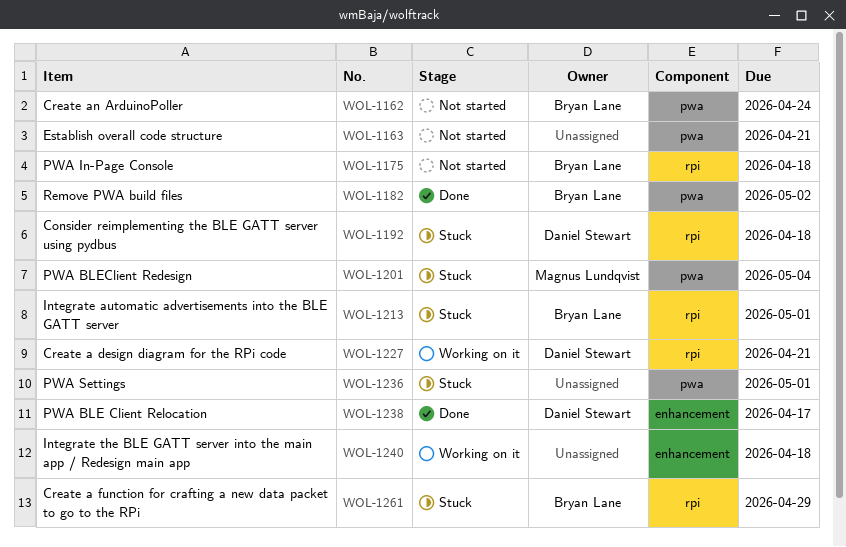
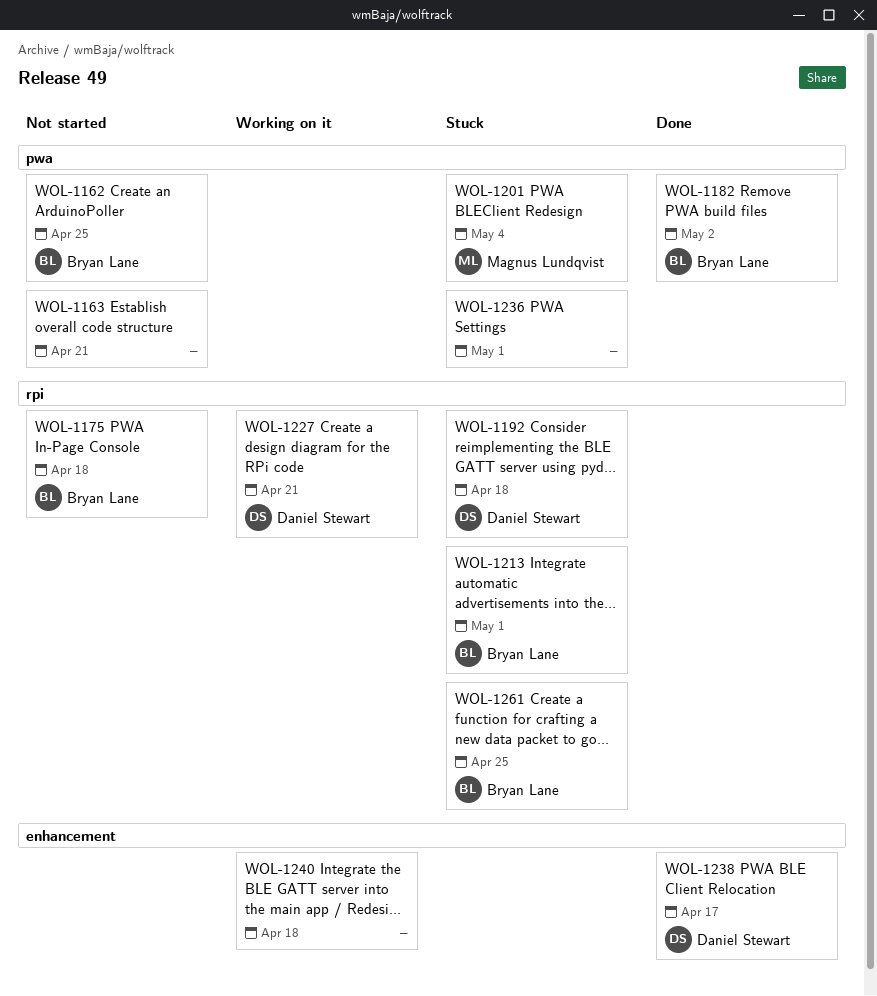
WOL-1162, due: Apr 24 -> Apr 25
WOL-1261, due: Apr 29 -> Apr 25

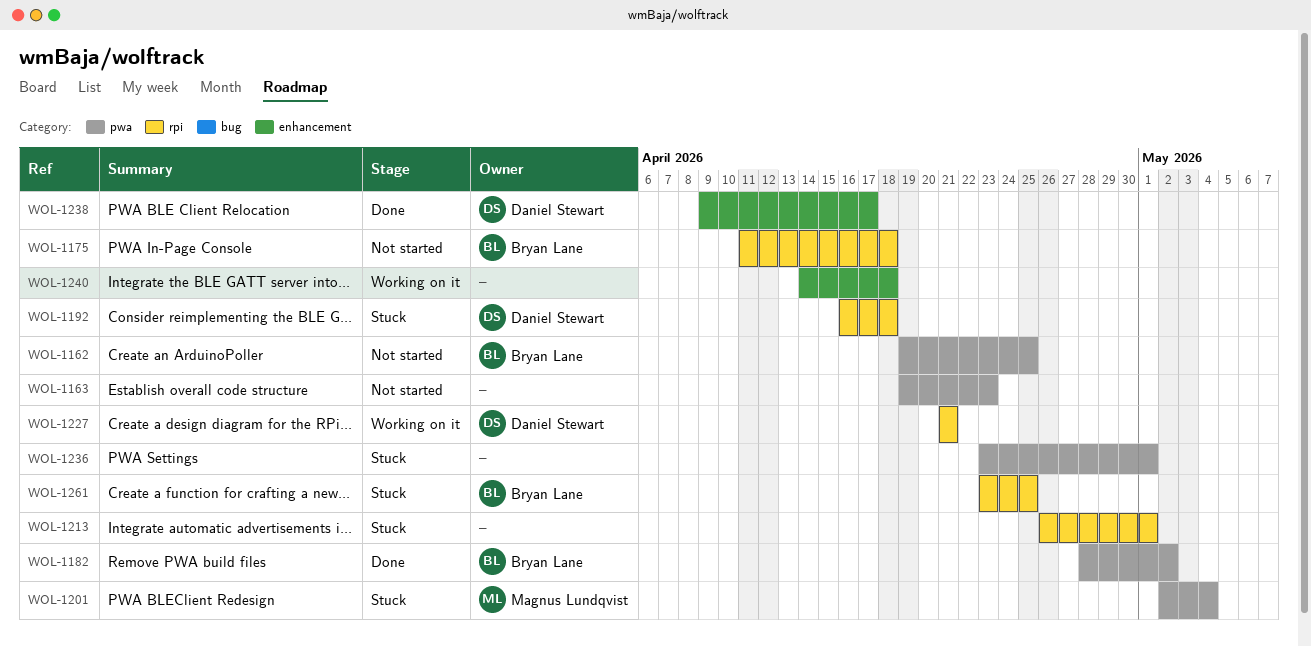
WOL-1163, due: Apr 21 -> Apr 23
WOL-1213, owner: Bryan Lane -> none

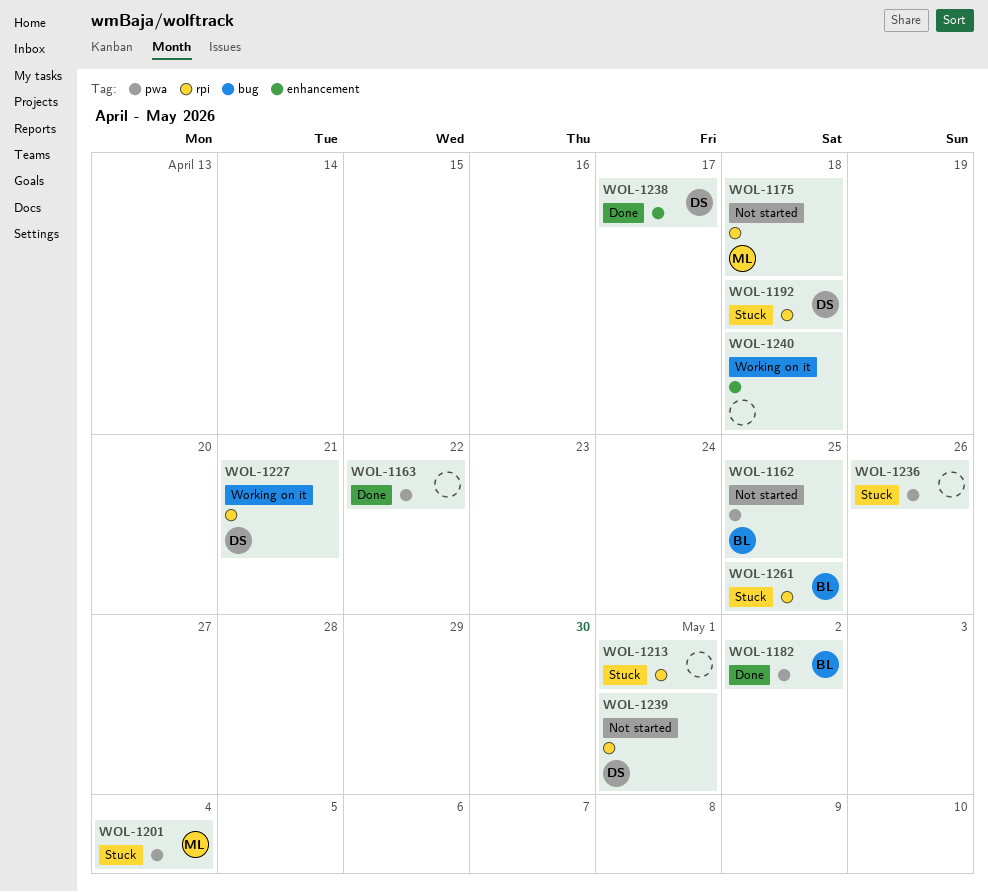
WOL-1163, status: Not started -> Done
WOL-1163, due: Apr 23 -> Apr 22
WOL-1175, owner: Bryan Lane -> Magnus Lundqvist
WOL-1236, due: May 1 -> Apr 26
WOL-1239: none -> present

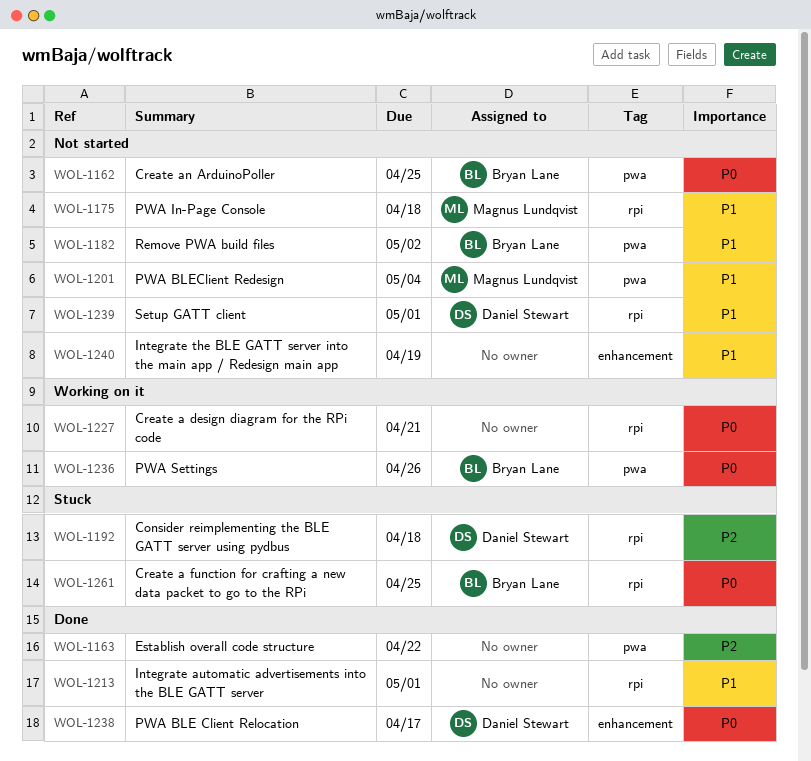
WOL-1182, status: Done -> Not started
WOL-1201, status: Stuck -> Not started
WOL-1213, status: Stuck -> Done
WOL-1227, owner: Daniel Stewart -> none
WOL-1236, status: Stuck -> Working on it
WOL-1236, owner: none -> Bryan Lane
WOL-1240, status: Working on it -> Not started
WOL-1240, due: Apr 18 -> Apr 19

